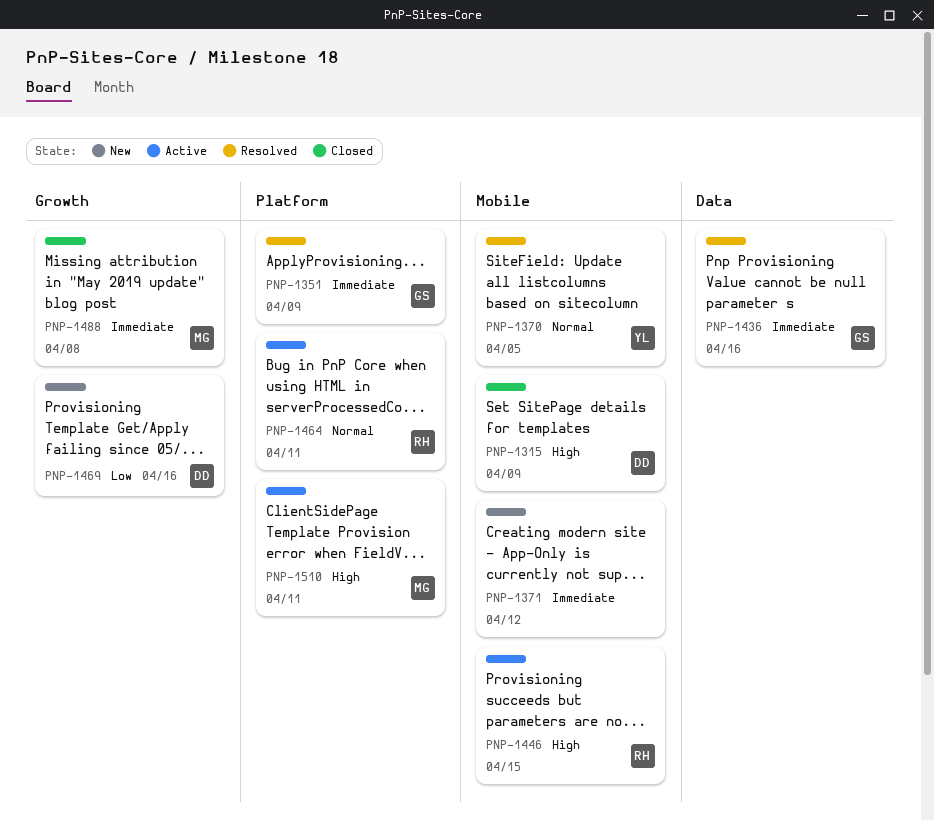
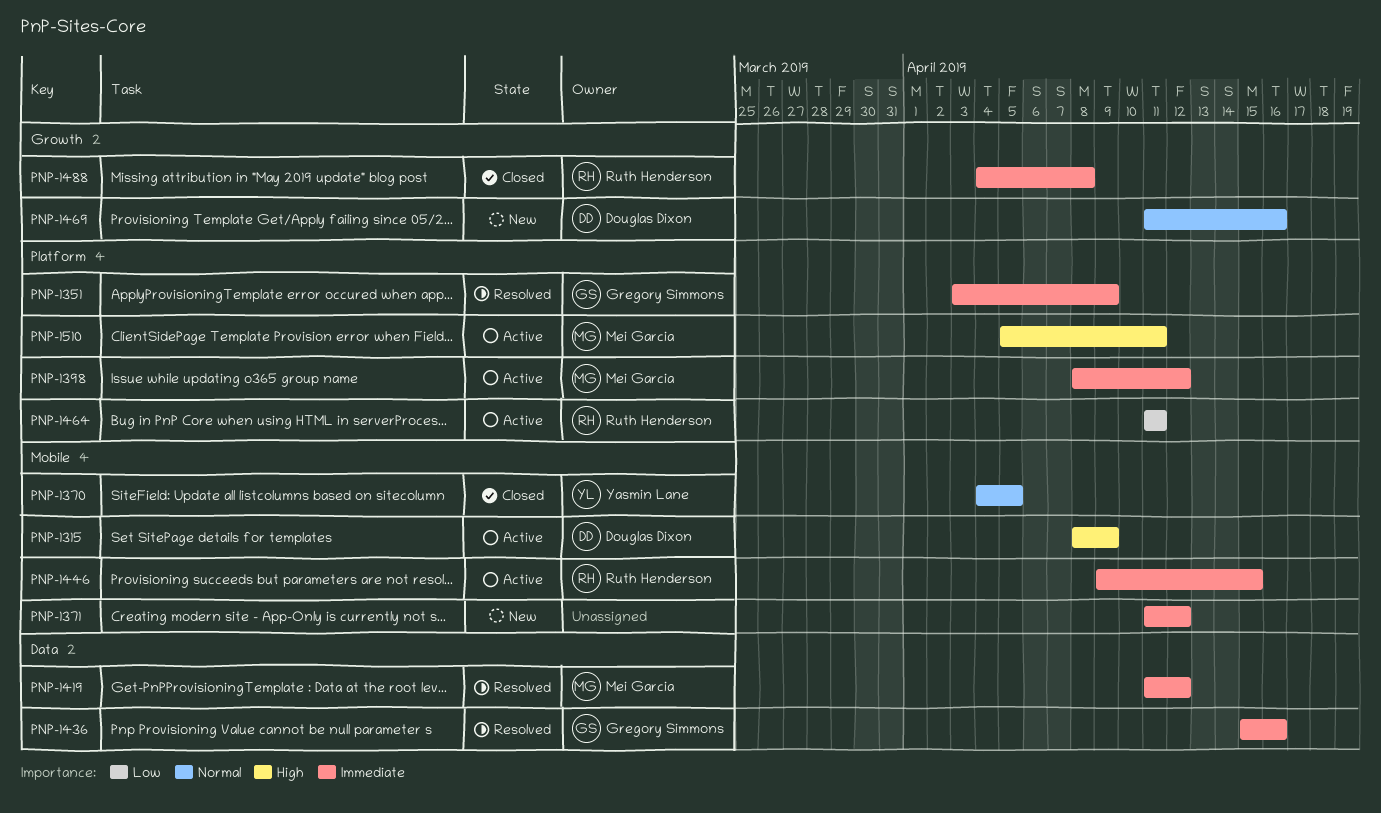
PNP-1315, status: Closed -> Active
PNP-1370, status: Resolved -> Closed
PNP-1398: none -> present
PNP-1419: none -> present
PNP-1446, priority: High -> Immediate
PNP-1464, priority: Normal -> Low
PNP-1469, priority: Low -> Normal
PNP-1488, owner: Mei Garcia -> Ruth Henderson

